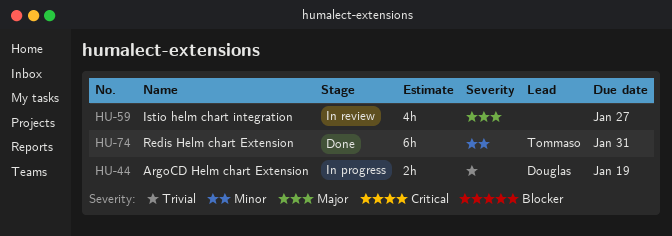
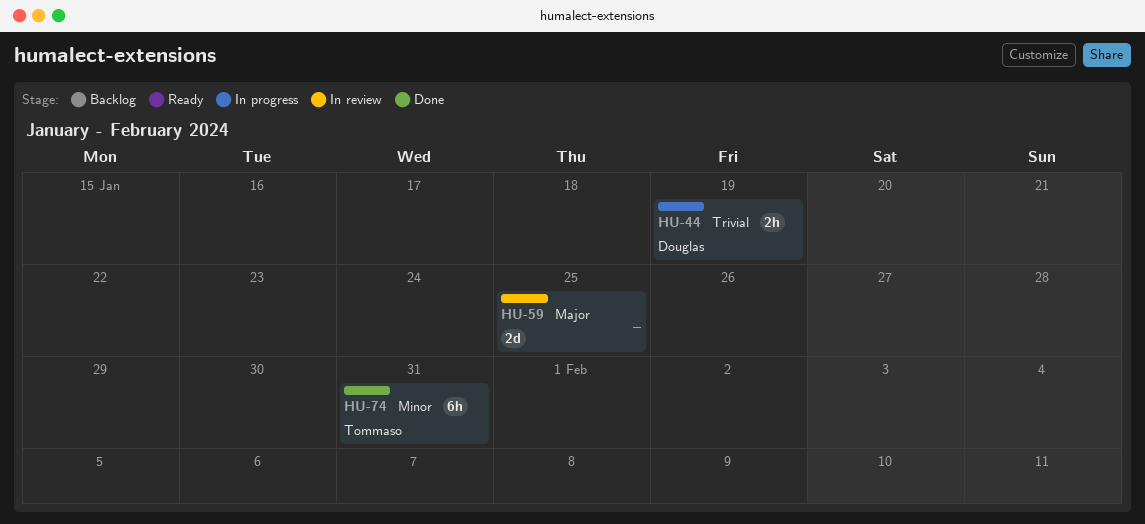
HU-59, estimate: 4h -> 2d
HU-59, due: Jan 27 -> Jan 25

